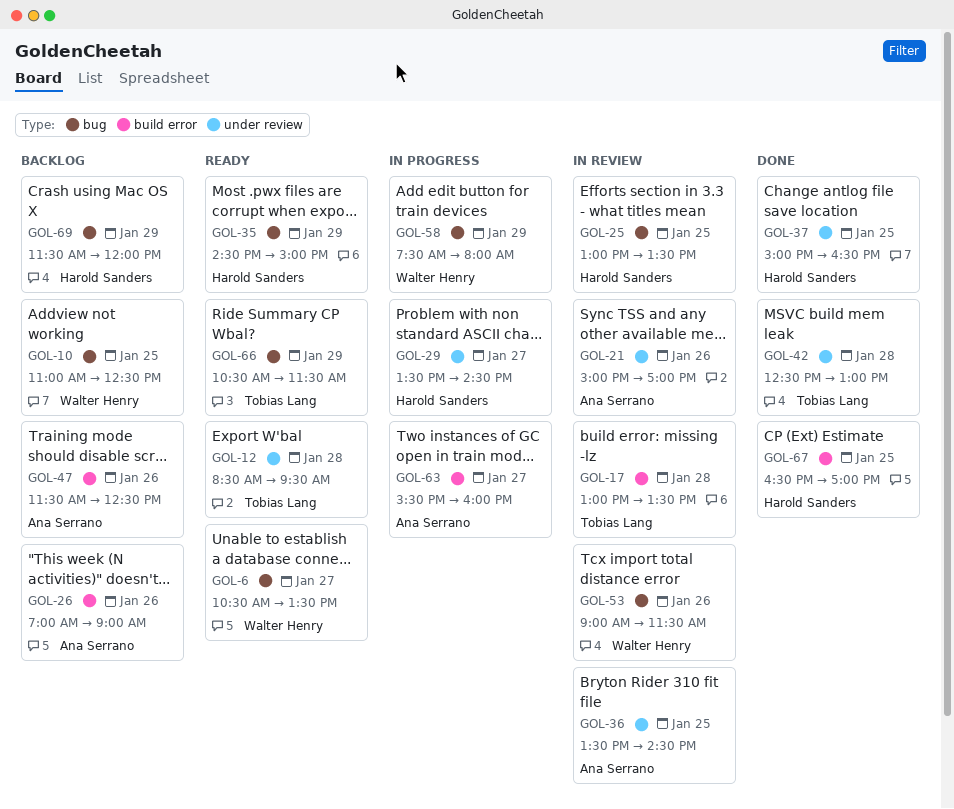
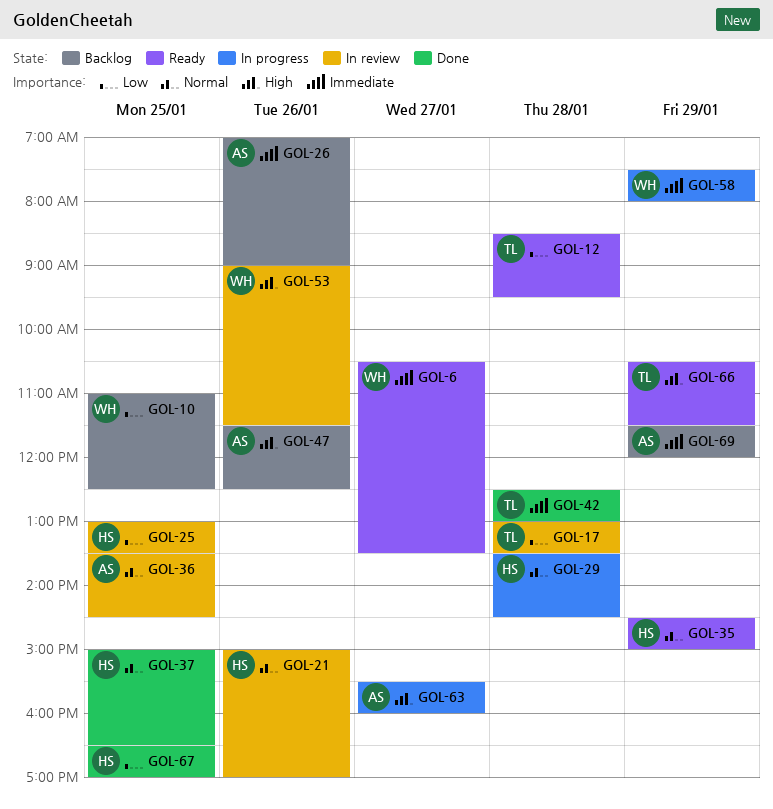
GOL-21, owner: Ana Serrano -> Harold Sanders
GOL-29, day: Jan 27 -> Jan 28
GOL-69, owner: Harold Sanders -> Ana Serrano

